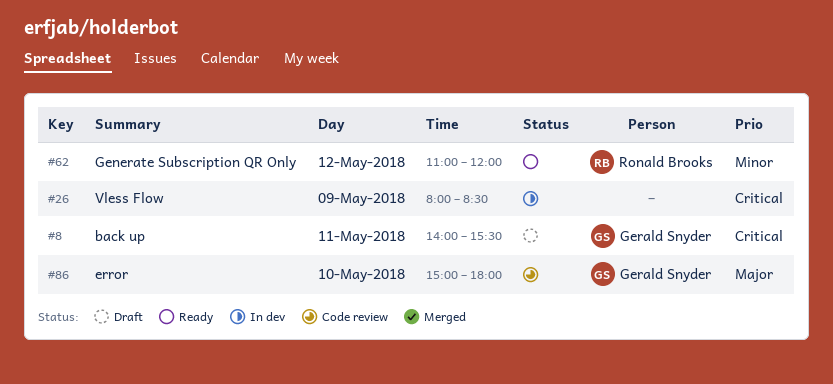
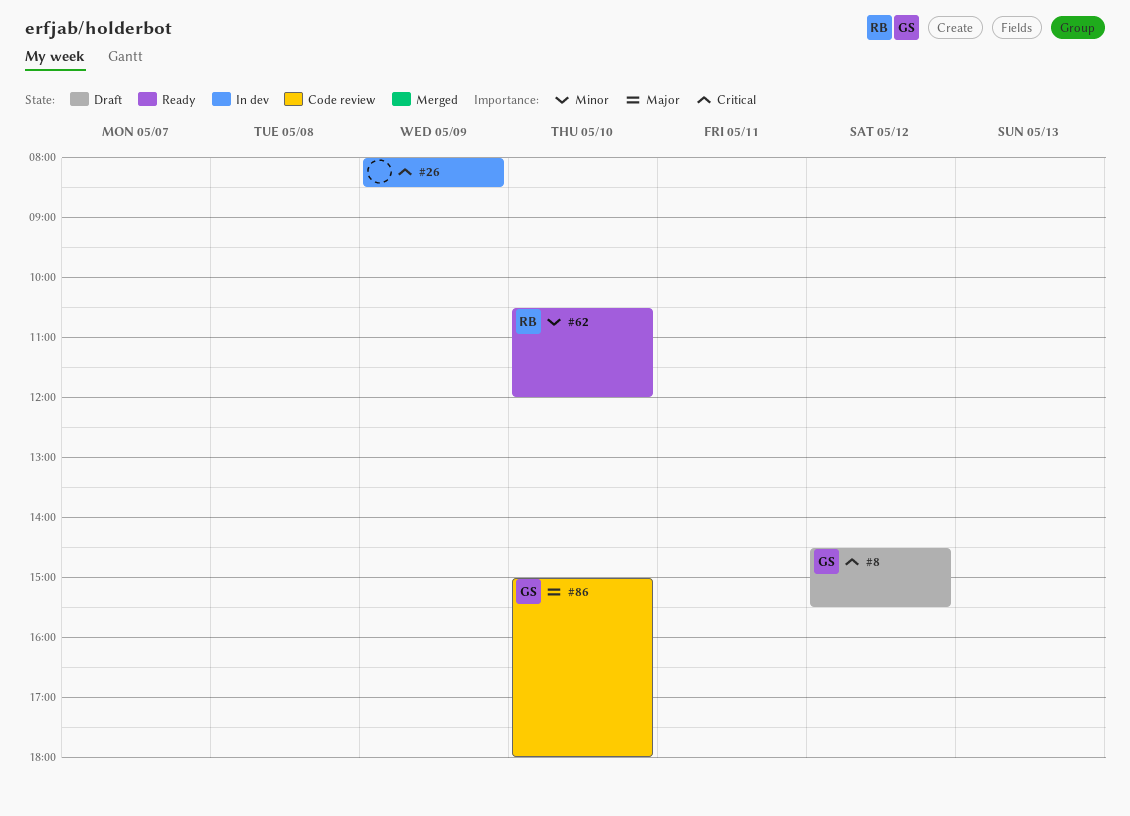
#8, day: May 11 -> May 12
#8, begins: 14:00 -> 14:30
#62, day: May 12 -> May 10
#62, begins: 11:00 -> 10:30

